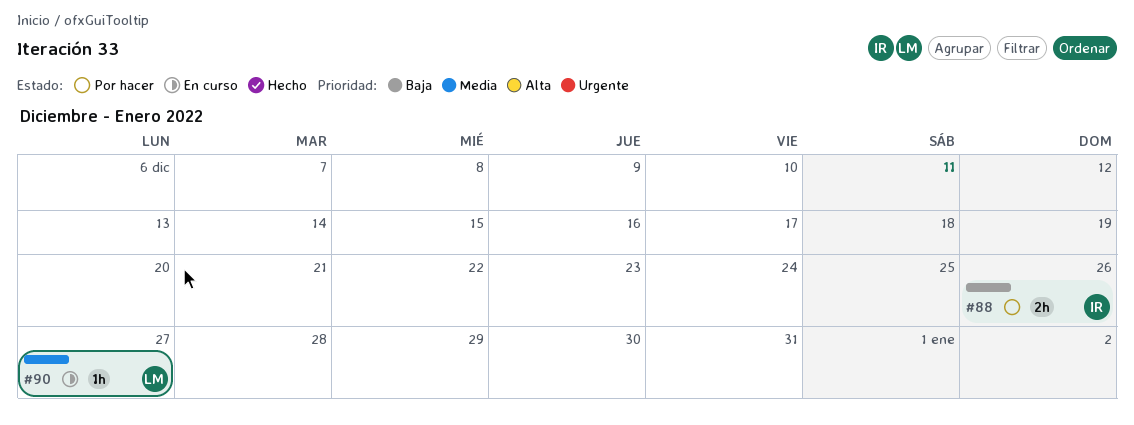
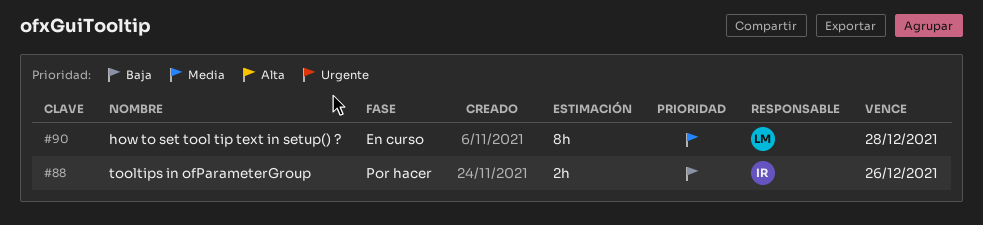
#90, estimate: 1h -> 8h
#90, due: Dec 27 -> Dec 28

